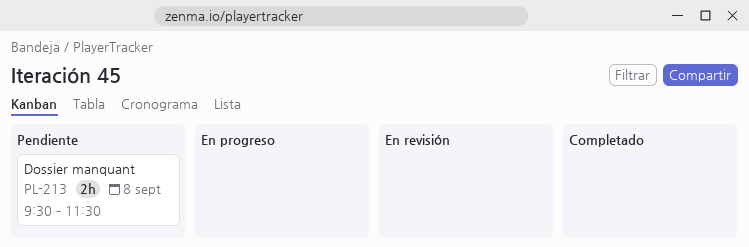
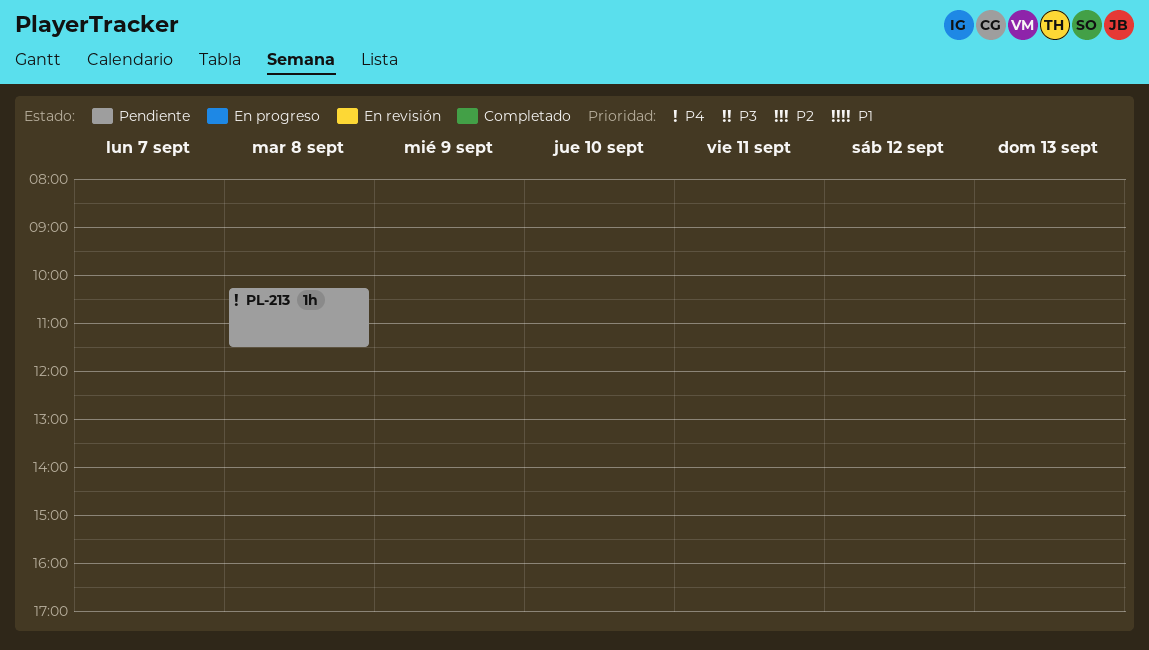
PL-213, estimate: 2h -> 1h
PL-213, begins: 09:30 -> 10:15

